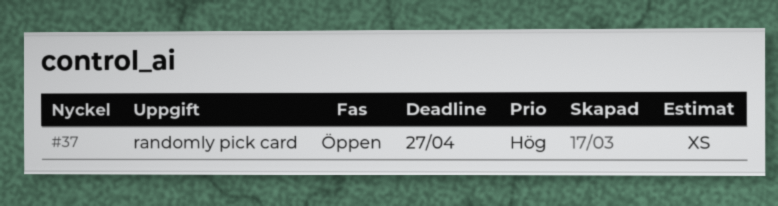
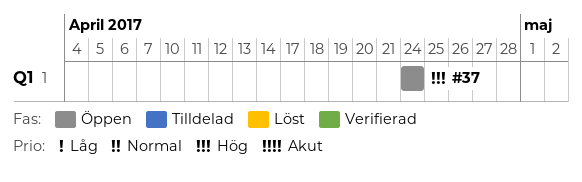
#37, due: Apr 27 -> Apr 24

